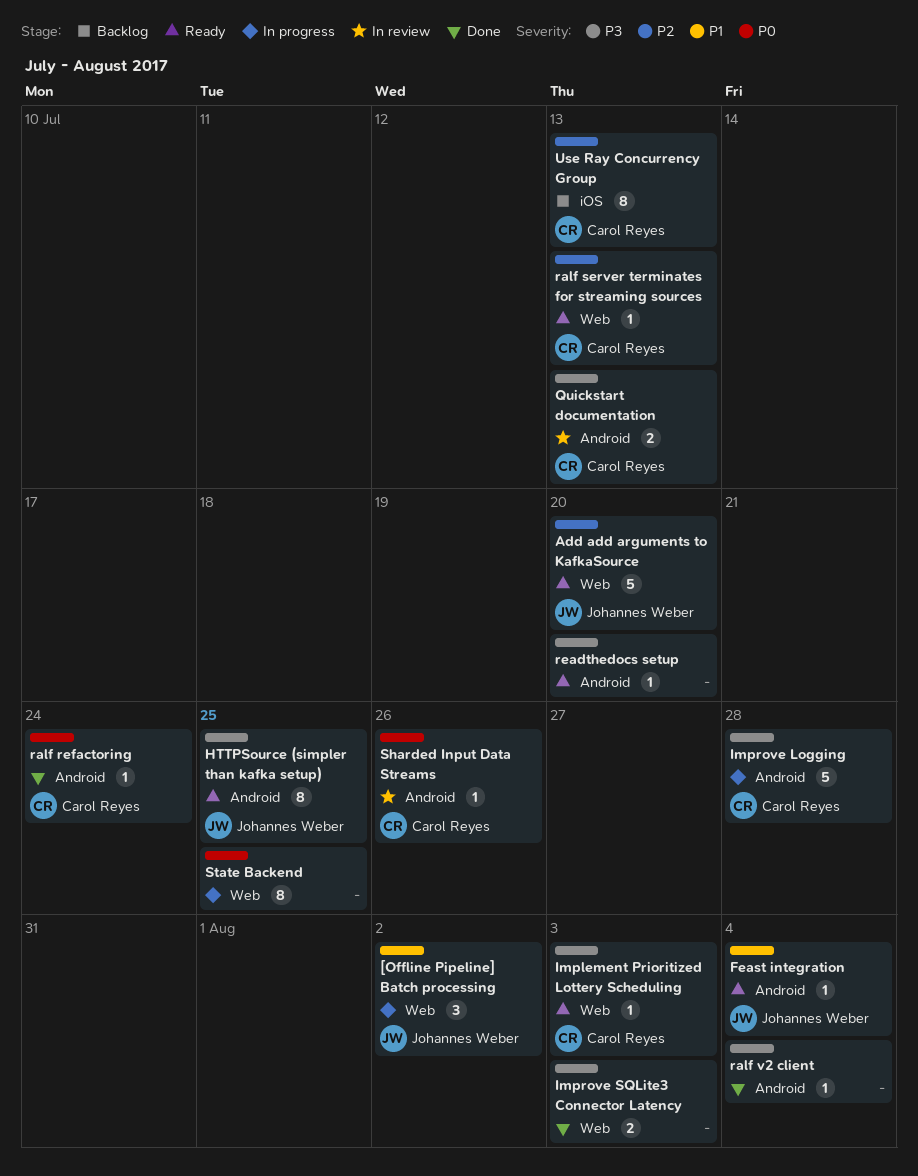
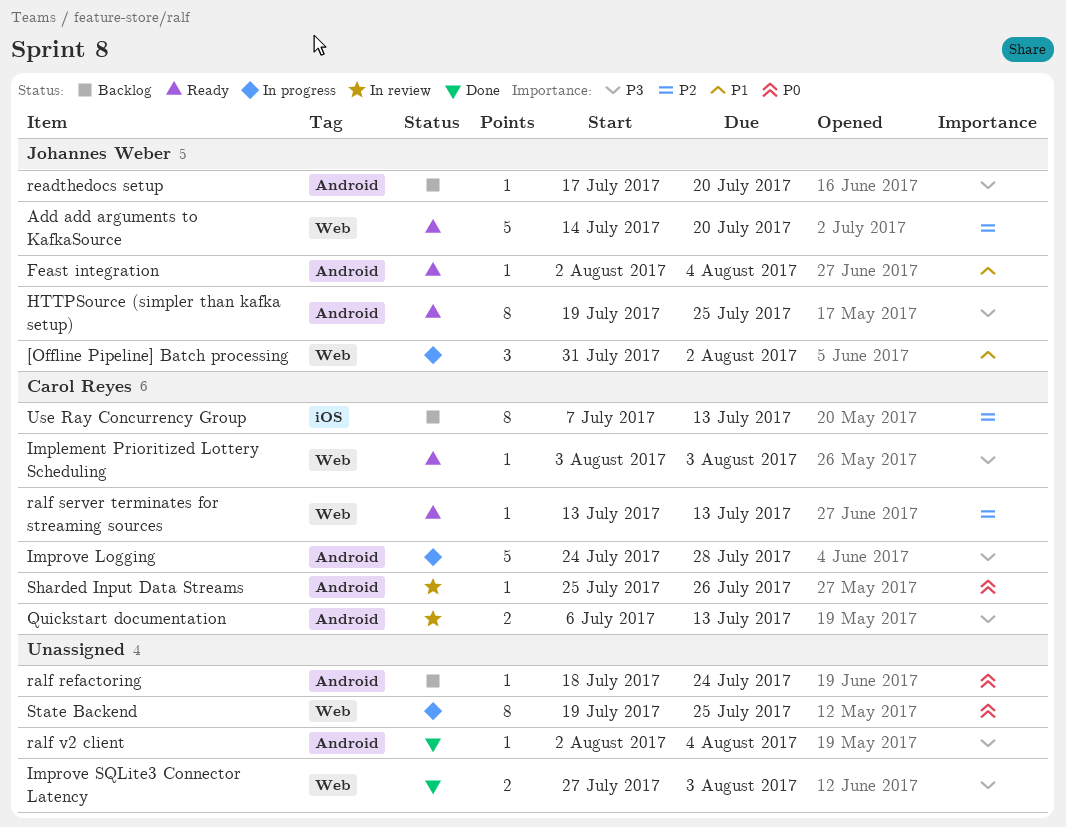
ralf refactoring, status: Done -> Backlog
ralf refactoring, owner: Carol Reyes -> none
readthedocs setup, status: Ready -> Backlog
readthedocs setup, owner: none -> Johannes Weber

